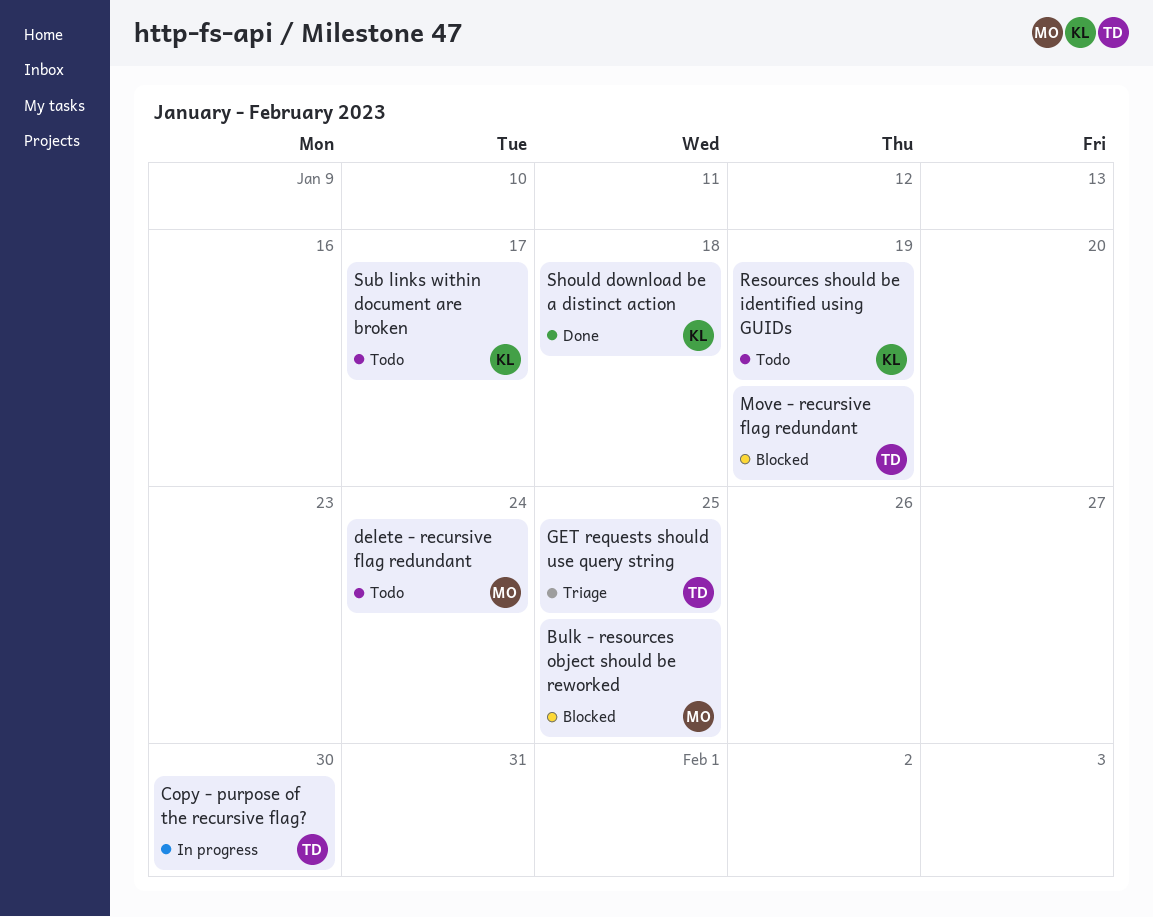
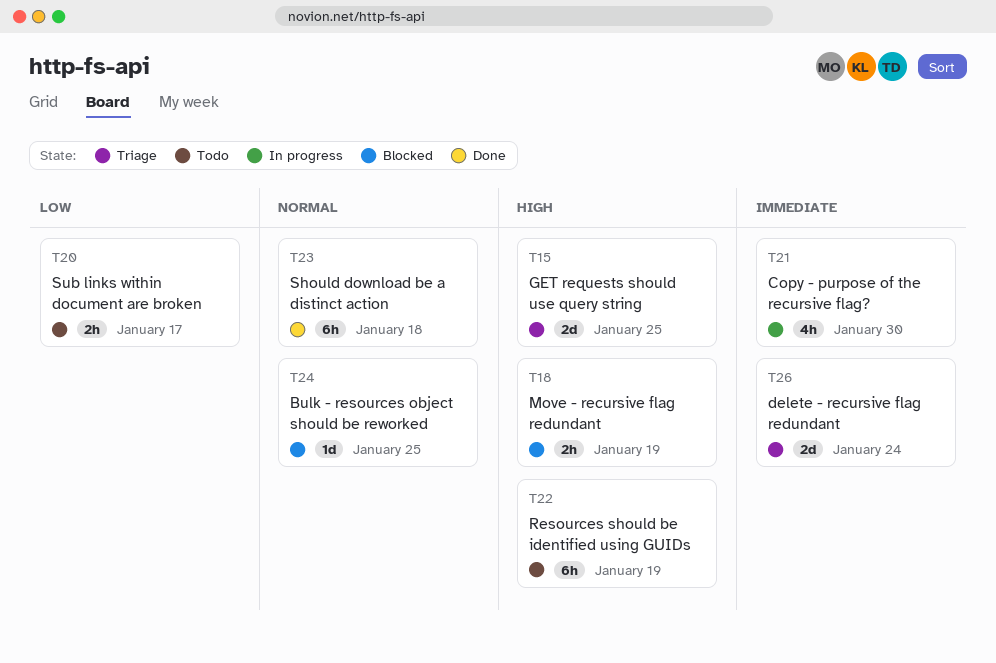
delete - recursive flag redundant, status: Todo -> Triage

